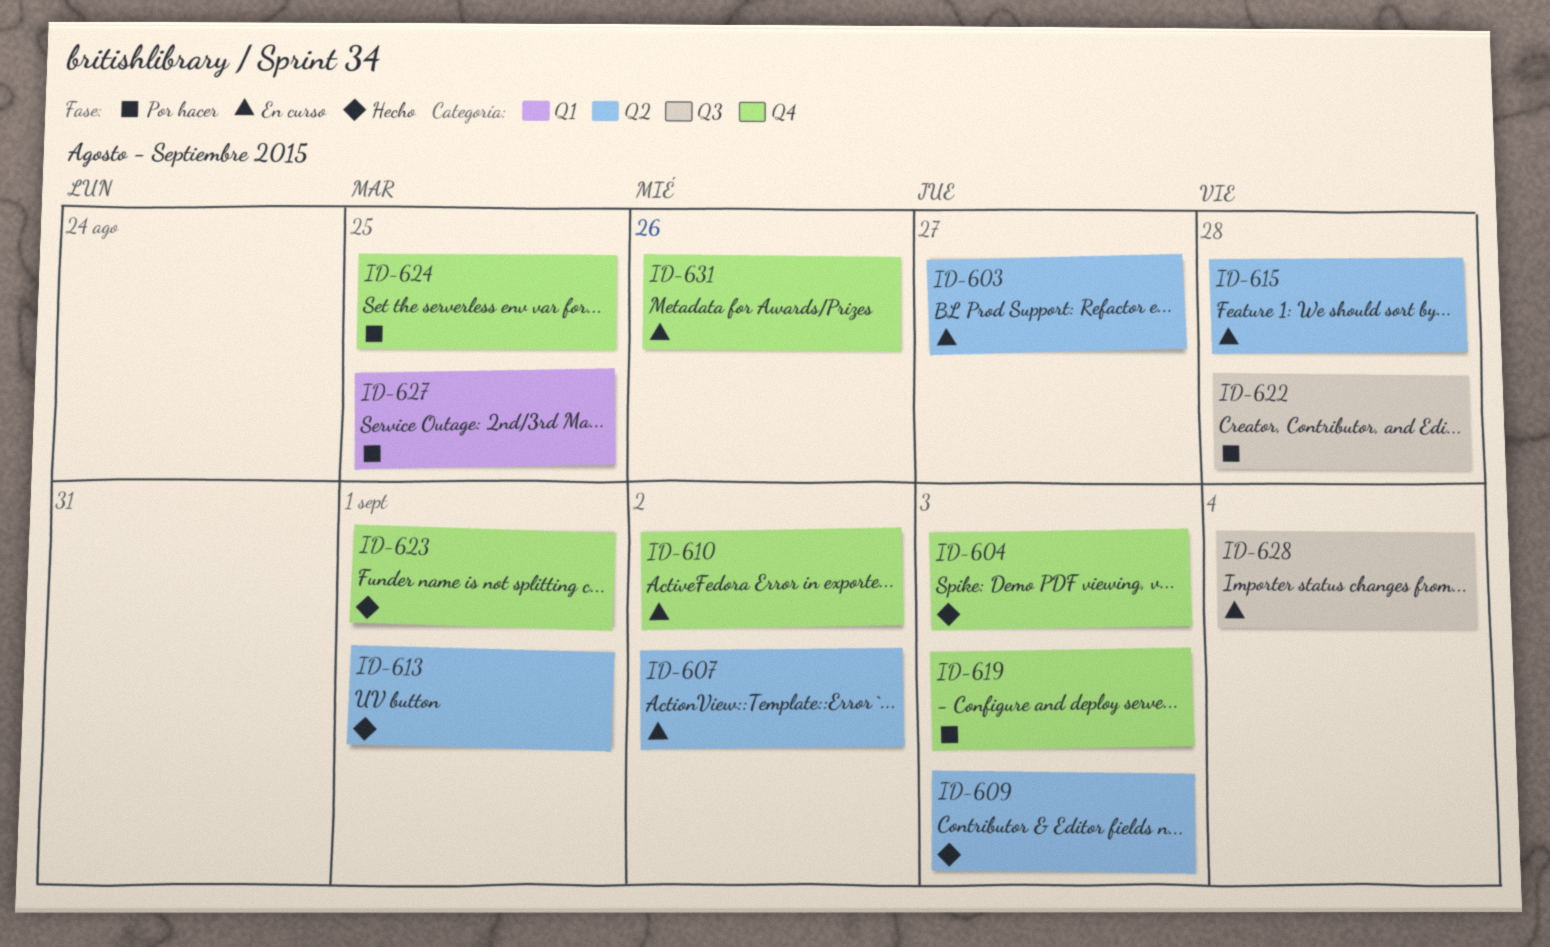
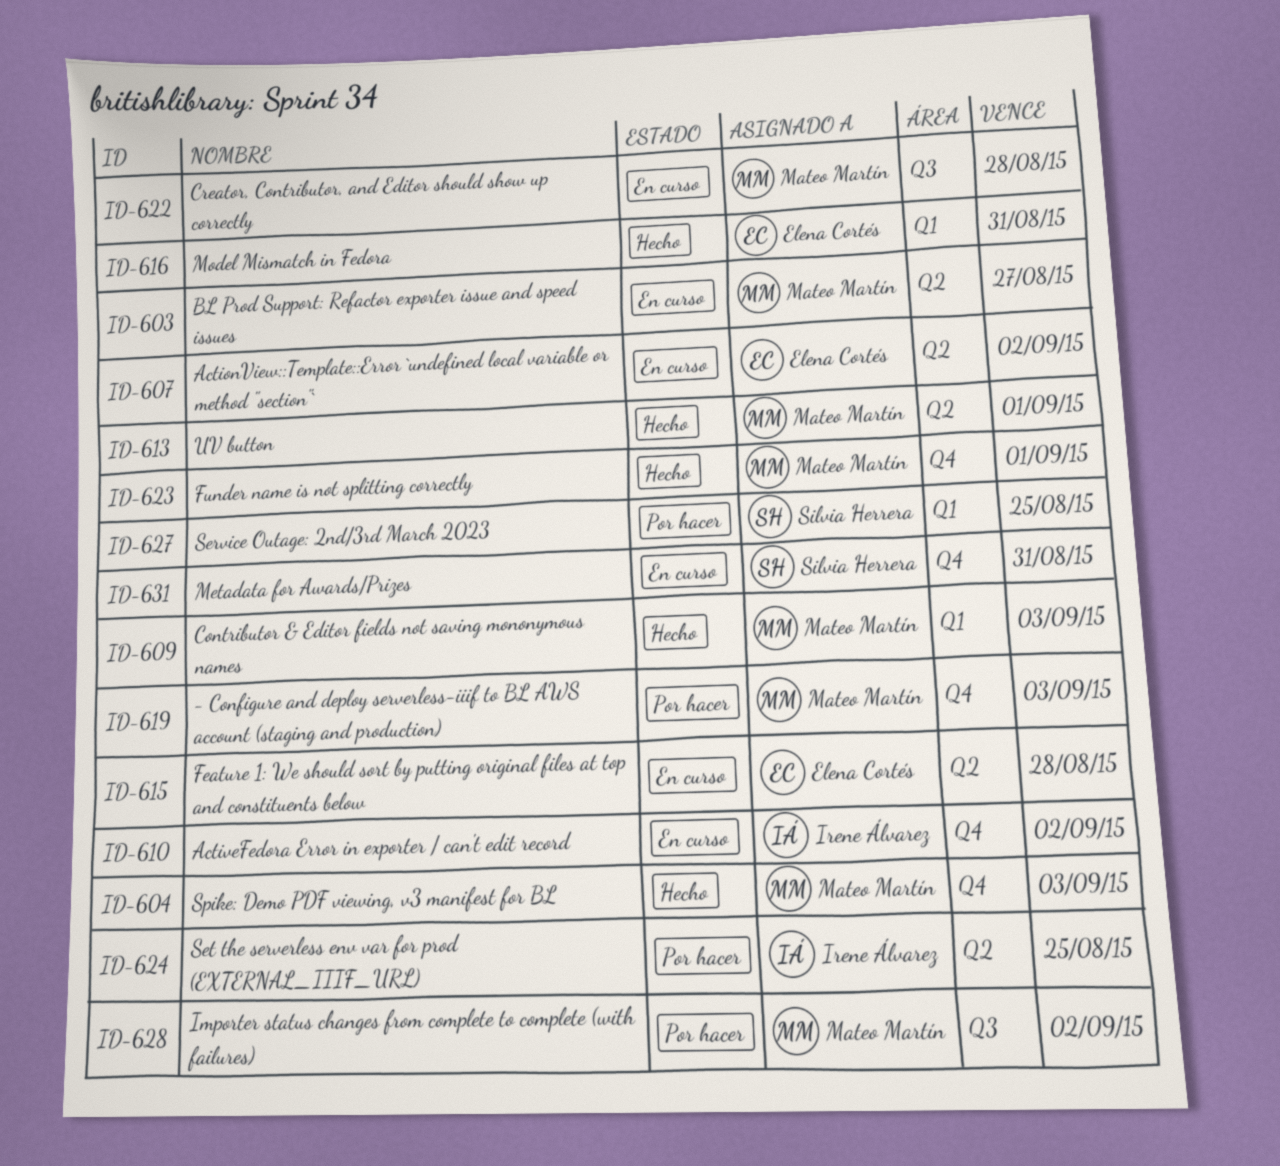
ID-609, label: Q2 -> Q1
ID-616: none -> present
ID-622, status: Por hacer -> En curso
ID-624, label: Q4 -> Q2
ID-628, status: En curso -> Por hacer
ID-628, due: Sep 4 -> Sep 2
ID-631, due: Aug 26 -> Aug 31

